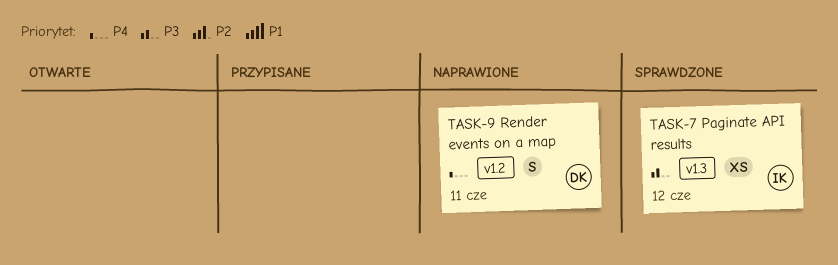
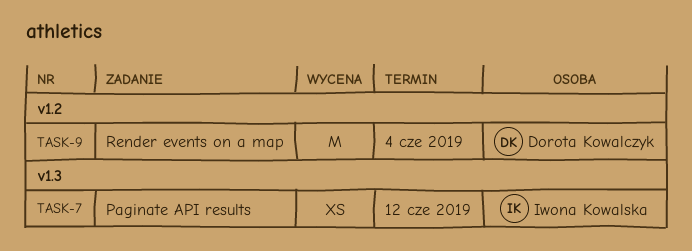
TASK-9, estimate: S -> M
TASK-9, due: Jun 11 -> Jun 4

